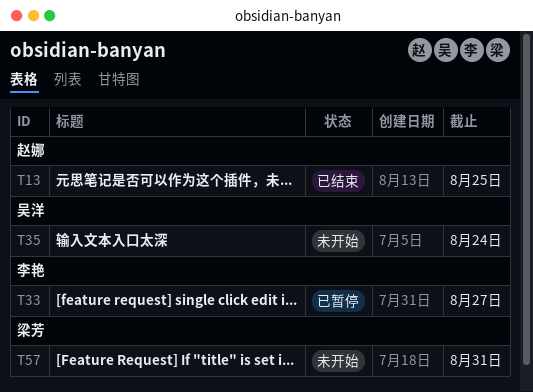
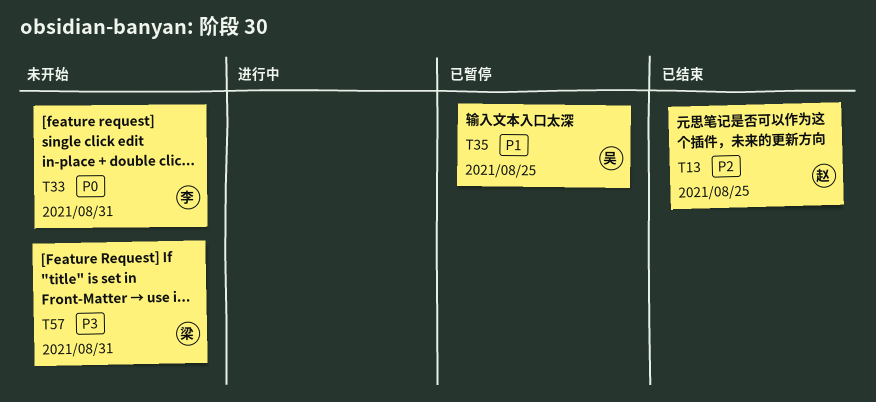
T33, status: 已暂停 -> 未开始
T33, due: Aug 27 -> Aug 31
T35, status: 未开始 -> 已暂停
T35, due: Aug 24 -> Aug 25

